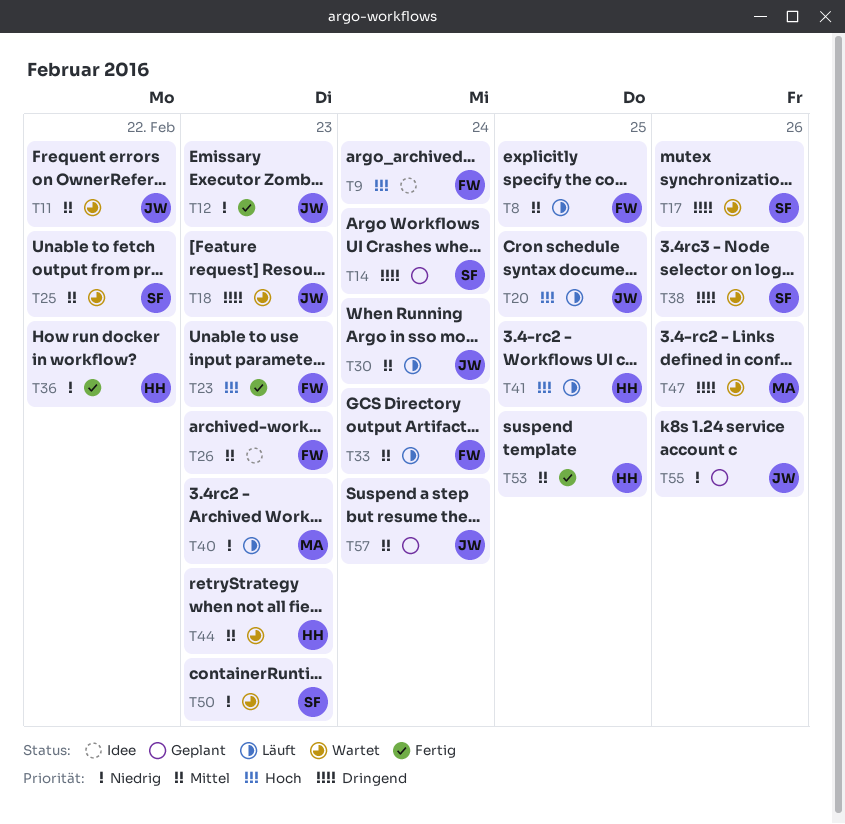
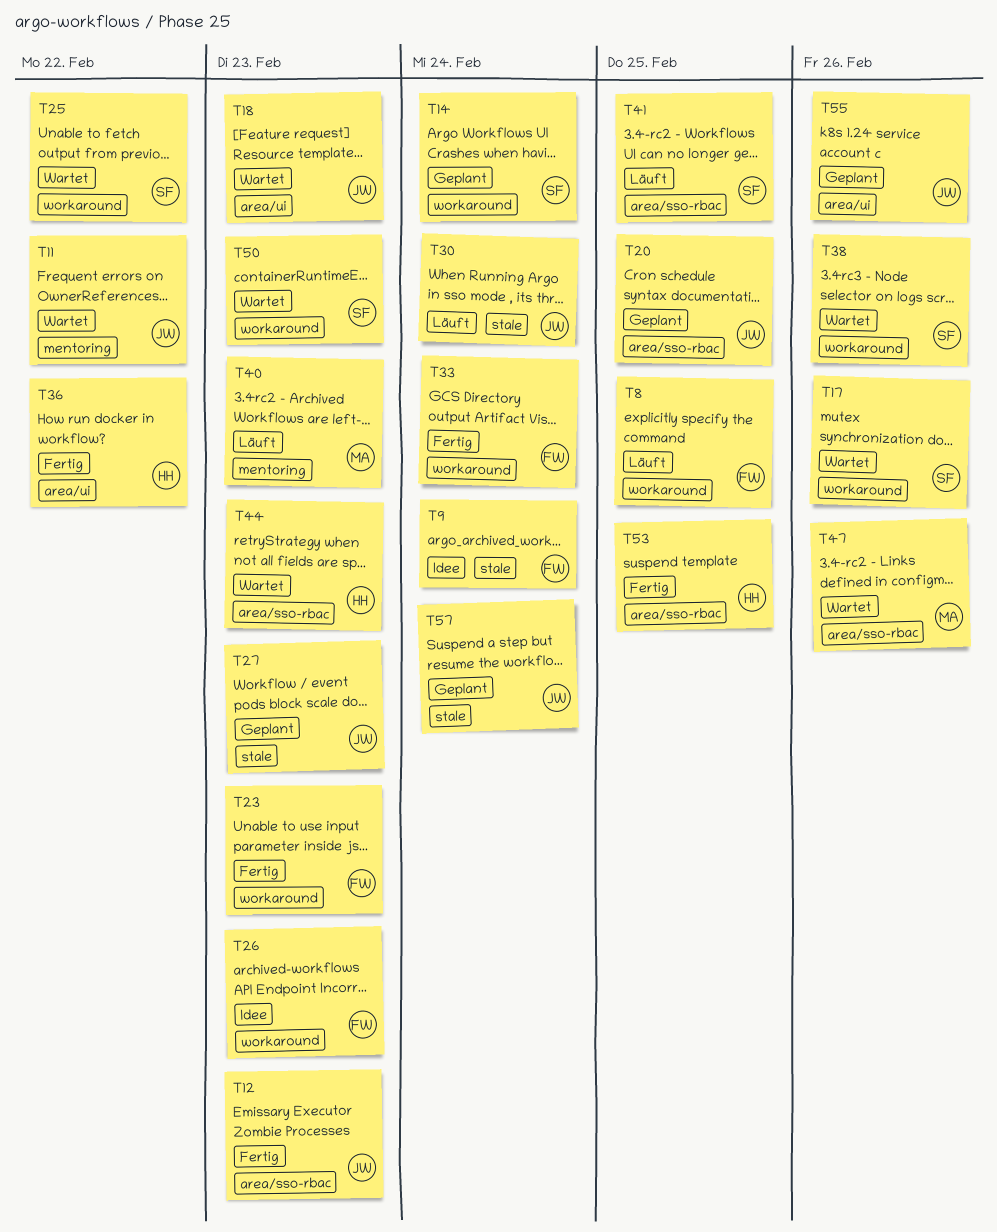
T20, status: Läuft -> Geplant
T27: none -> present
T33, status: Läuft -> Fertig
T41, owner: HH -> SF

